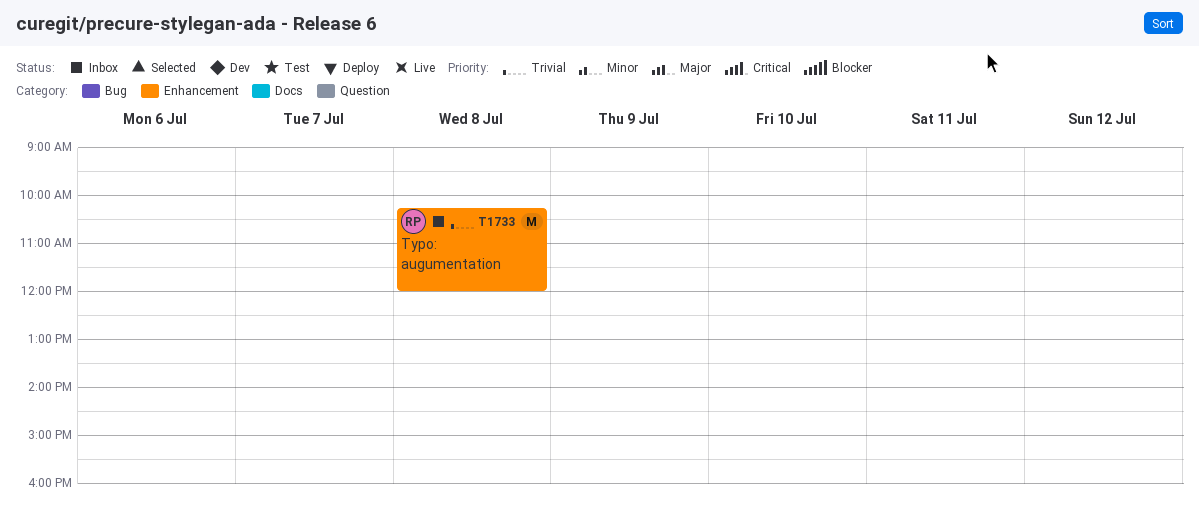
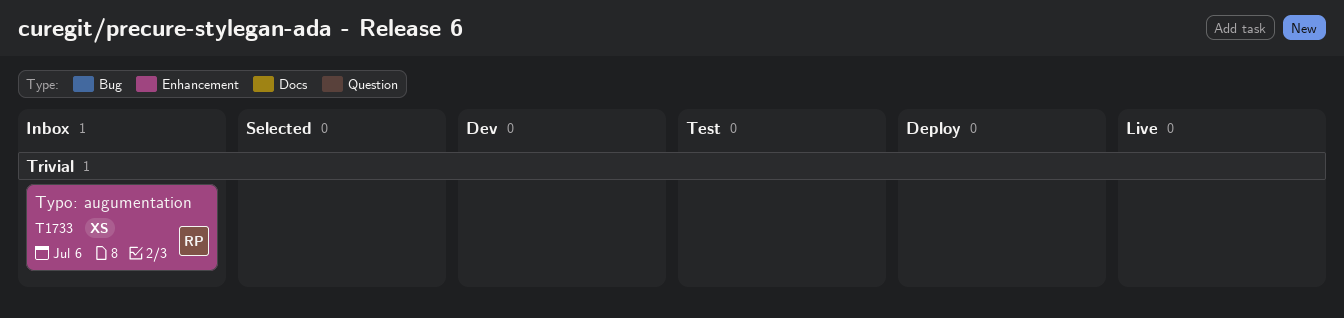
T1733, estimate: M -> XS
T1733, day: Jul 8 -> Jul 6

